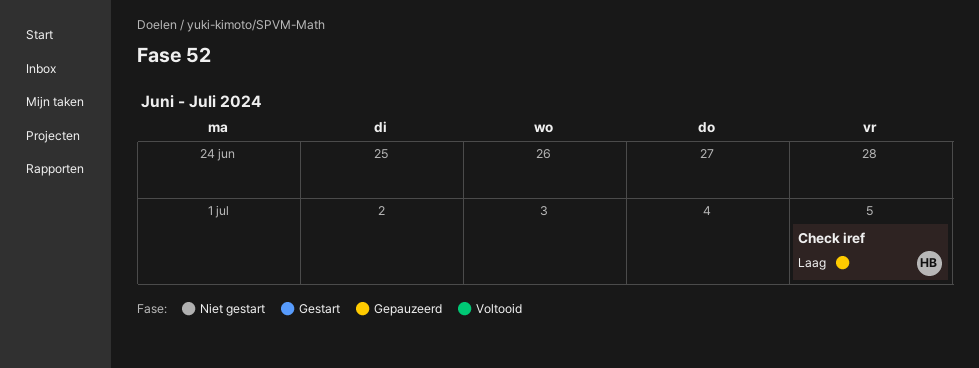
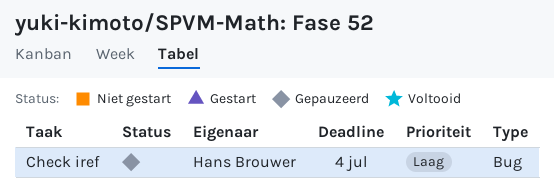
Check iref, due: Jul 5 -> Jul 4

